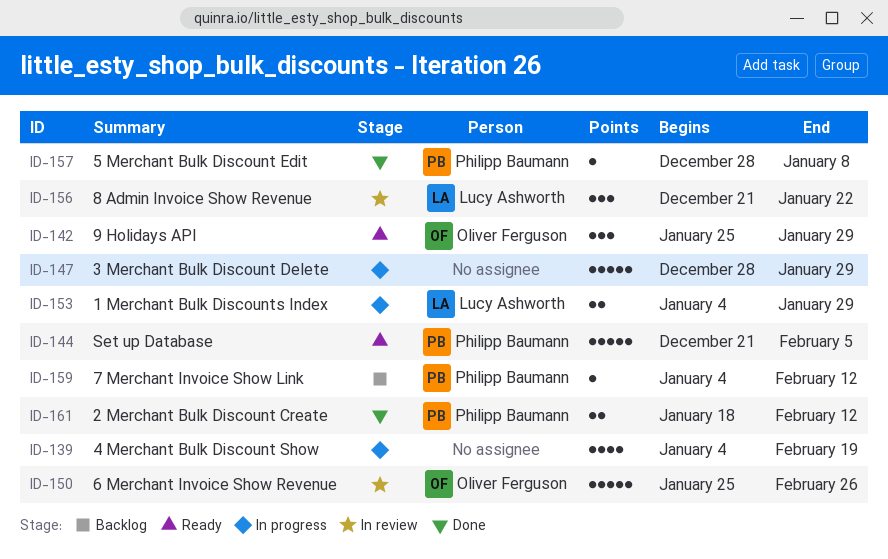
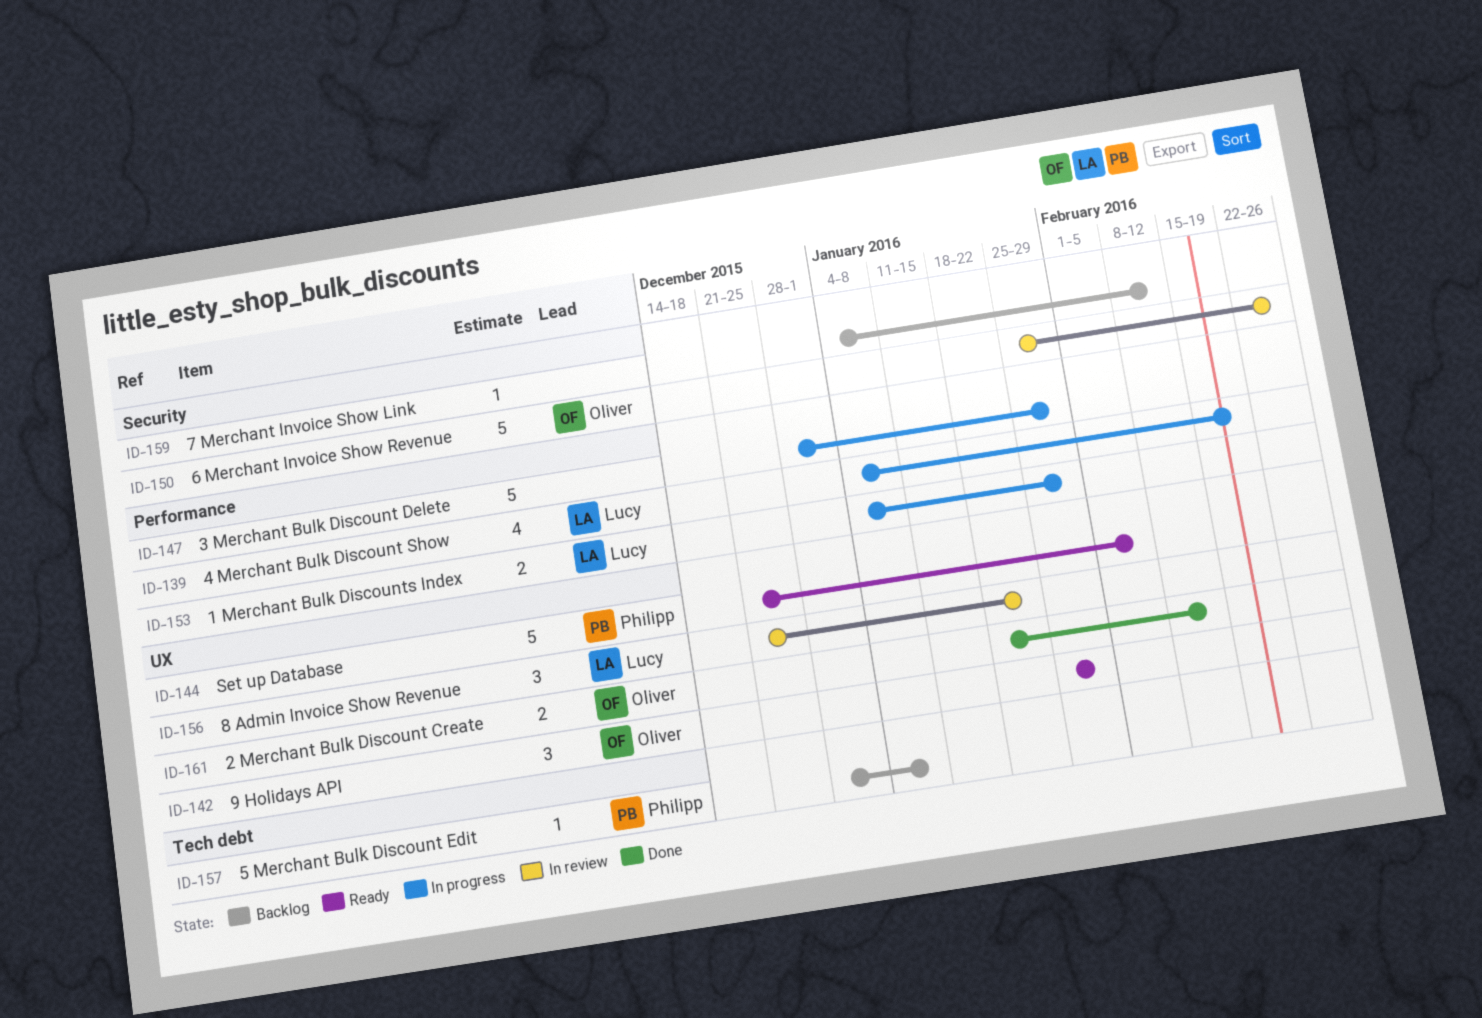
ID-139, owner: none -> Lucy Ashworth
ID-157, status: Done -> Backlog
ID-159, owner: Philipp Baumann -> none
ID-161, owner: Philipp Baumann -> Oliver Ferguson

